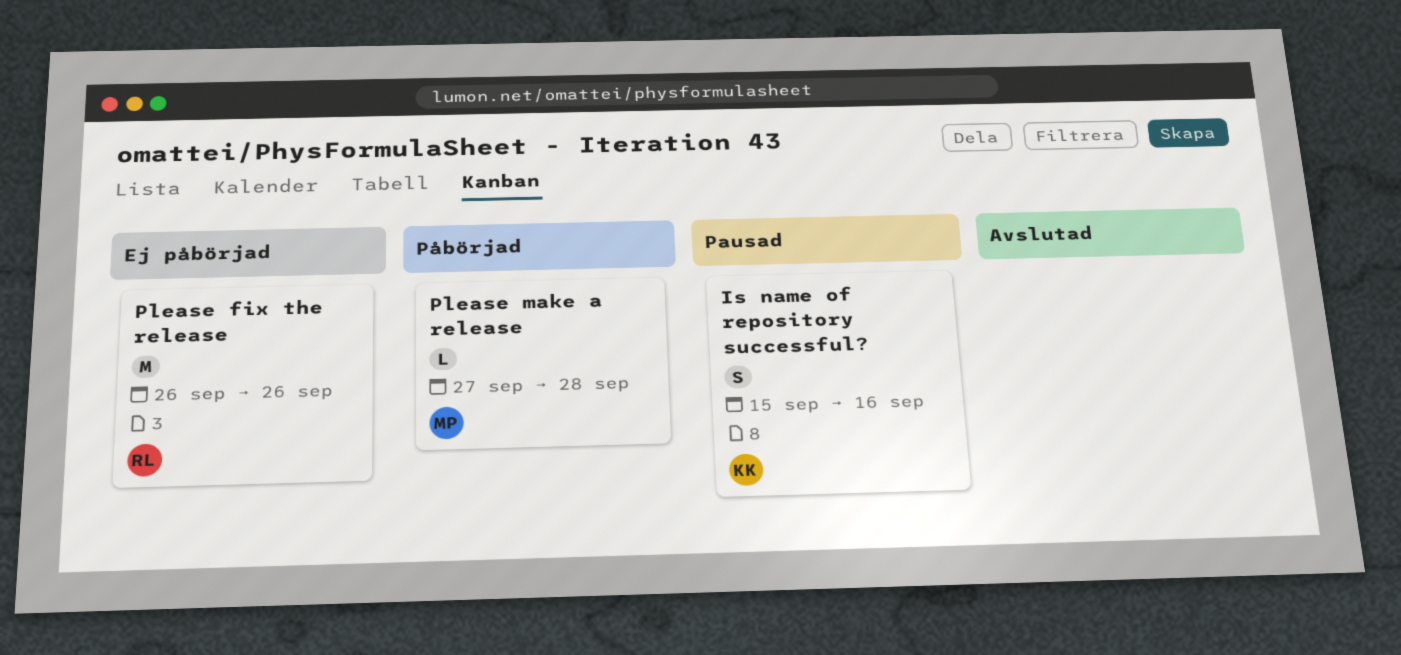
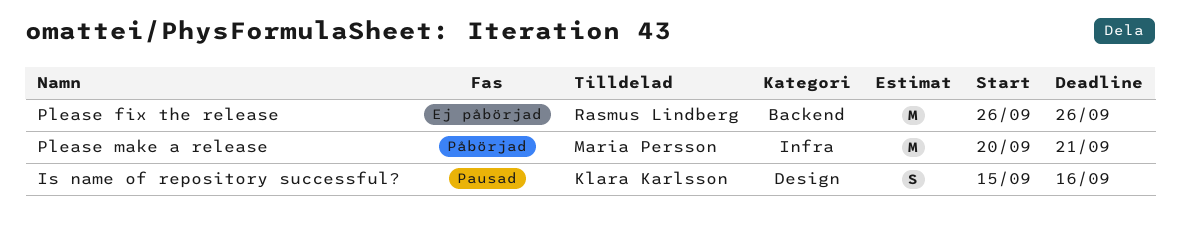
Please make a release, estimate: L -> M
Please make a release, start: Sep 27 -> Sep 20
Please make a release, due: Sep 28 -> Sep 21

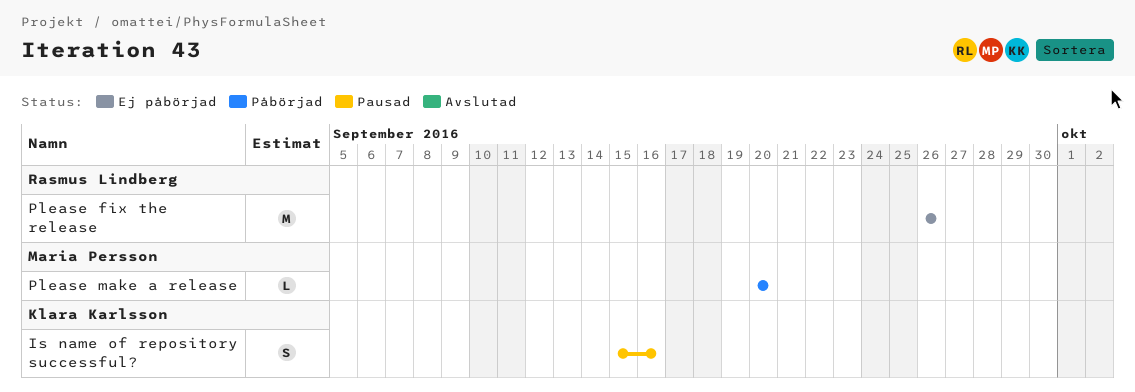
Please make a release, estimate: M -> L
Please make a release, due: Sep 21 -> Sep 20

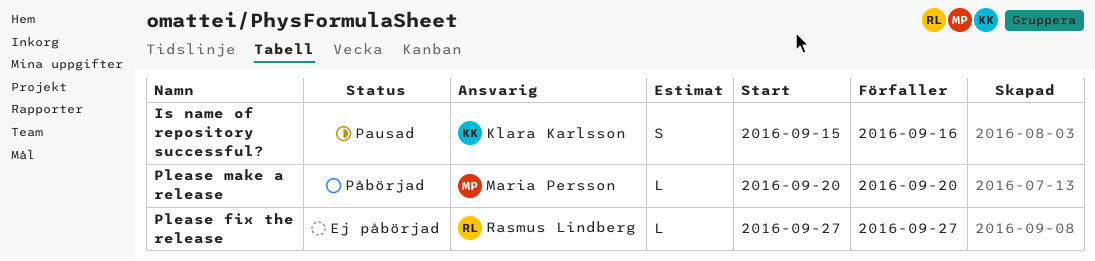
Please fix the release, estimate: M -> L
Please fix the release, start: Sep 26 -> Sep 27
Please fix the release, due: Sep 26 -> Sep 27

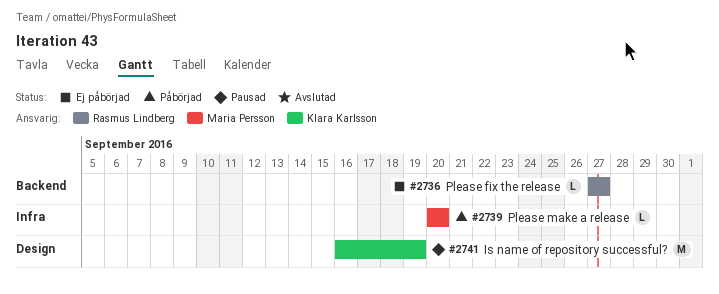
Is name of repository successful?, estimate: S -> M
Is name of repository successful?, start: Sep 15 -> Sep 16
Is name of repository successful?, due: Sep 16 -> Sep 19

